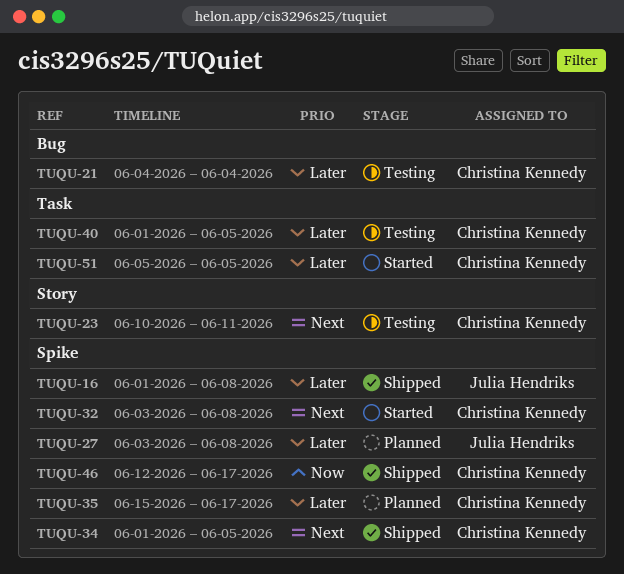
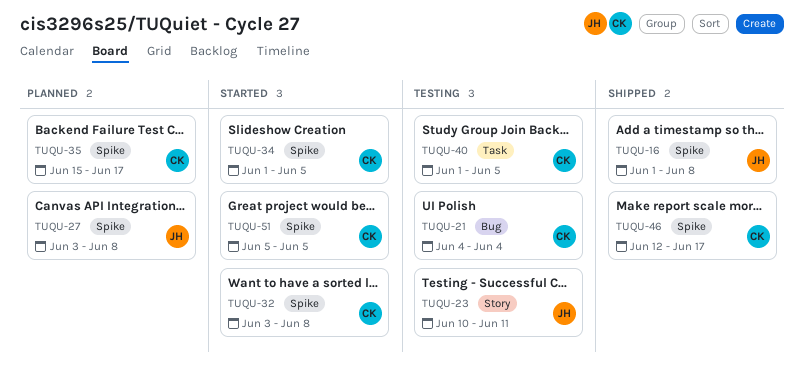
TUQU-23, owner: Christina Kennedy -> Julia Hendriks
TUQU-34, status: Shipped -> Started
TUQU-51, label: Task -> Spike

